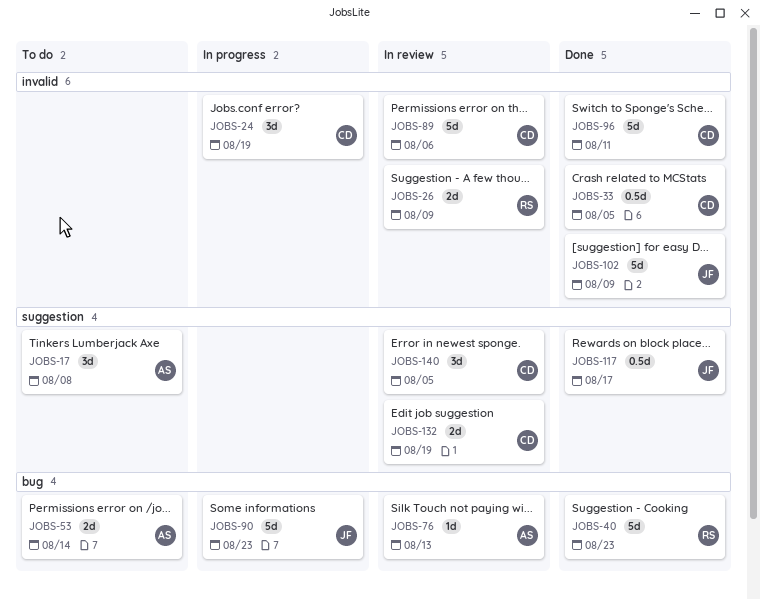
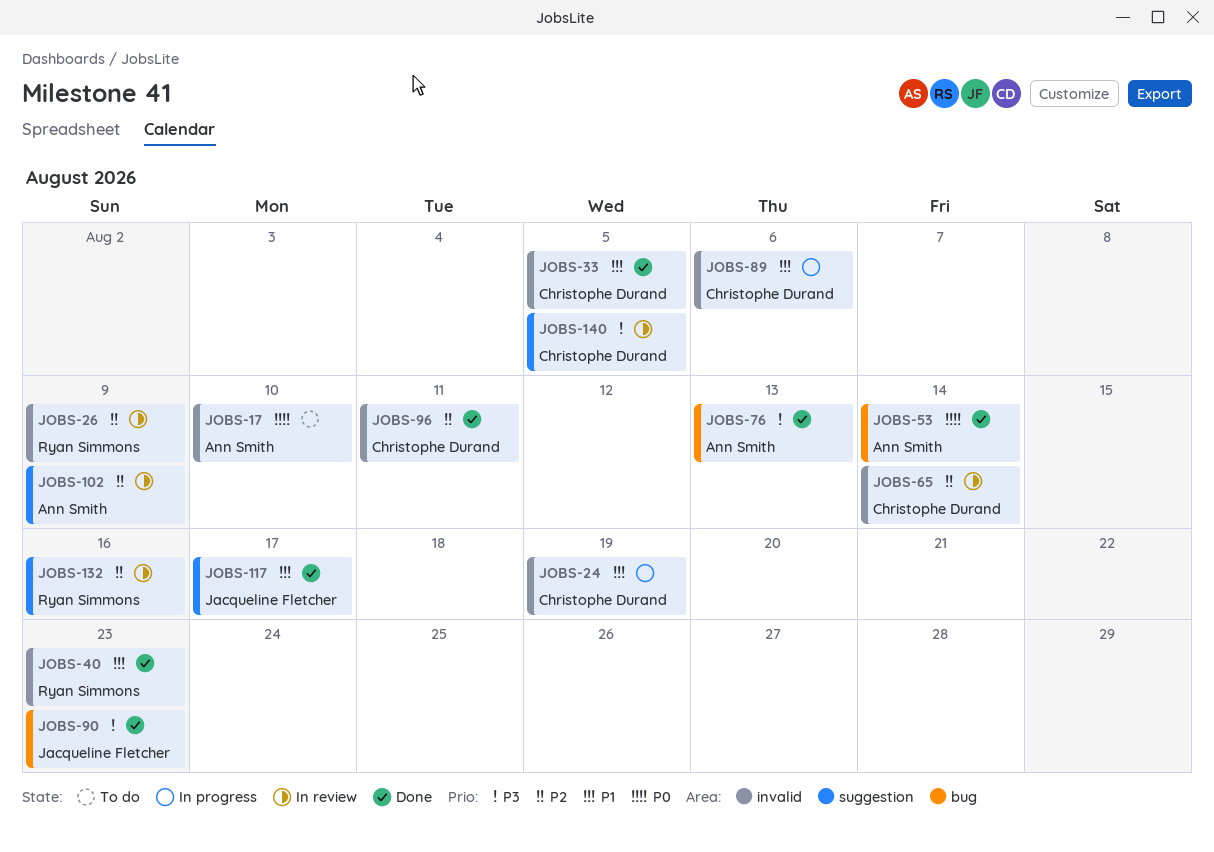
JOBS-17, label: suggestion -> invalid
JOBS-17, due: Aug 8 -> Aug 10
JOBS-40, label: bug -> invalid
JOBS-53, status: To do -> Done
JOBS-65: none -> present
JOBS-76, status: In review -> Done
JOBS-89, status: In review -> In progress
JOBS-90, status: In progress -> Done
JOBS-102, status: Done -> In review
JOBS-102, owner: Jacqueline Fletcher -> Ann Smith
JOBS-102, label: invalid -> suggestion
JOBS-132, owner: Christophe Durand -> Ryan Simmons
JOBS-132, due: Aug 19 -> Aug 16

